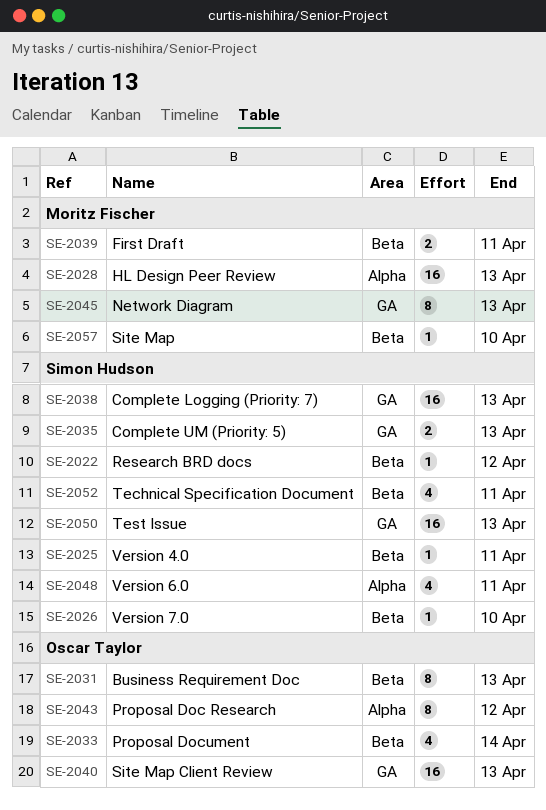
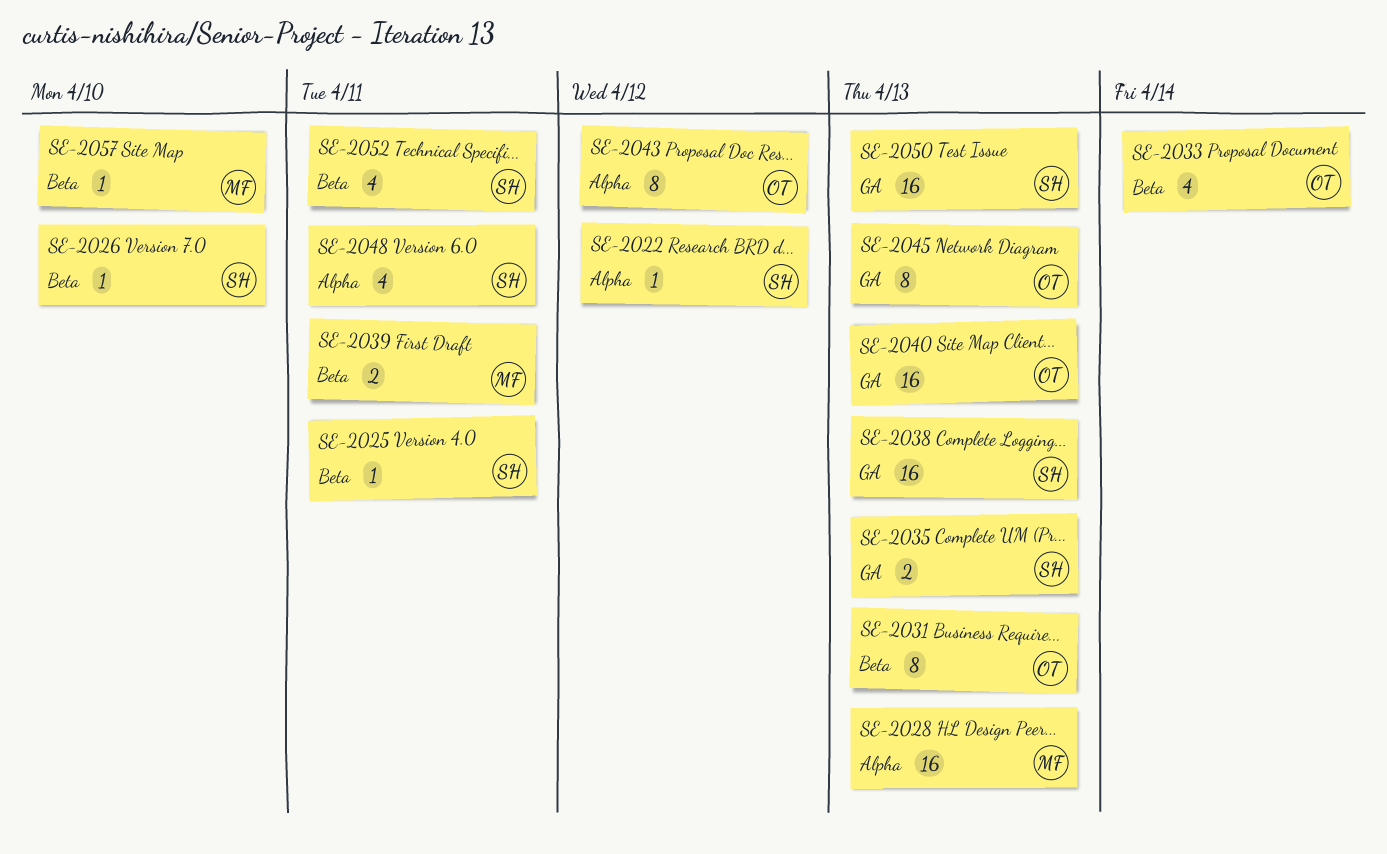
SE-2022, label: Beta -> Alpha
SE-2045, owner: Moritz Fischer -> Oscar Taylor

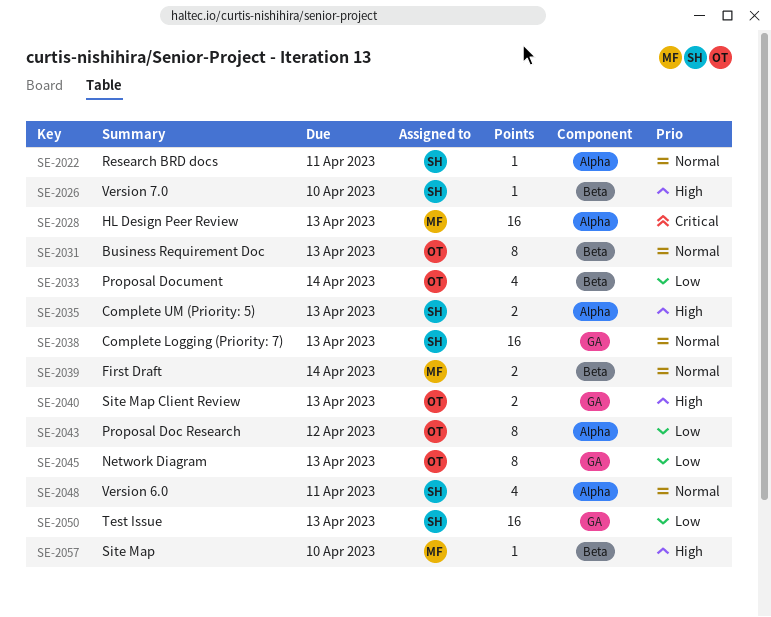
SE-2022, due: Apr 12 -> Apr 11
SE-2025: present -> none
SE-2035, label: GA -> Alpha
SE-2039, due: Apr 11 -> Apr 14
SE-2040, estimate: 16 -> 2
SE-2052: present -> none

